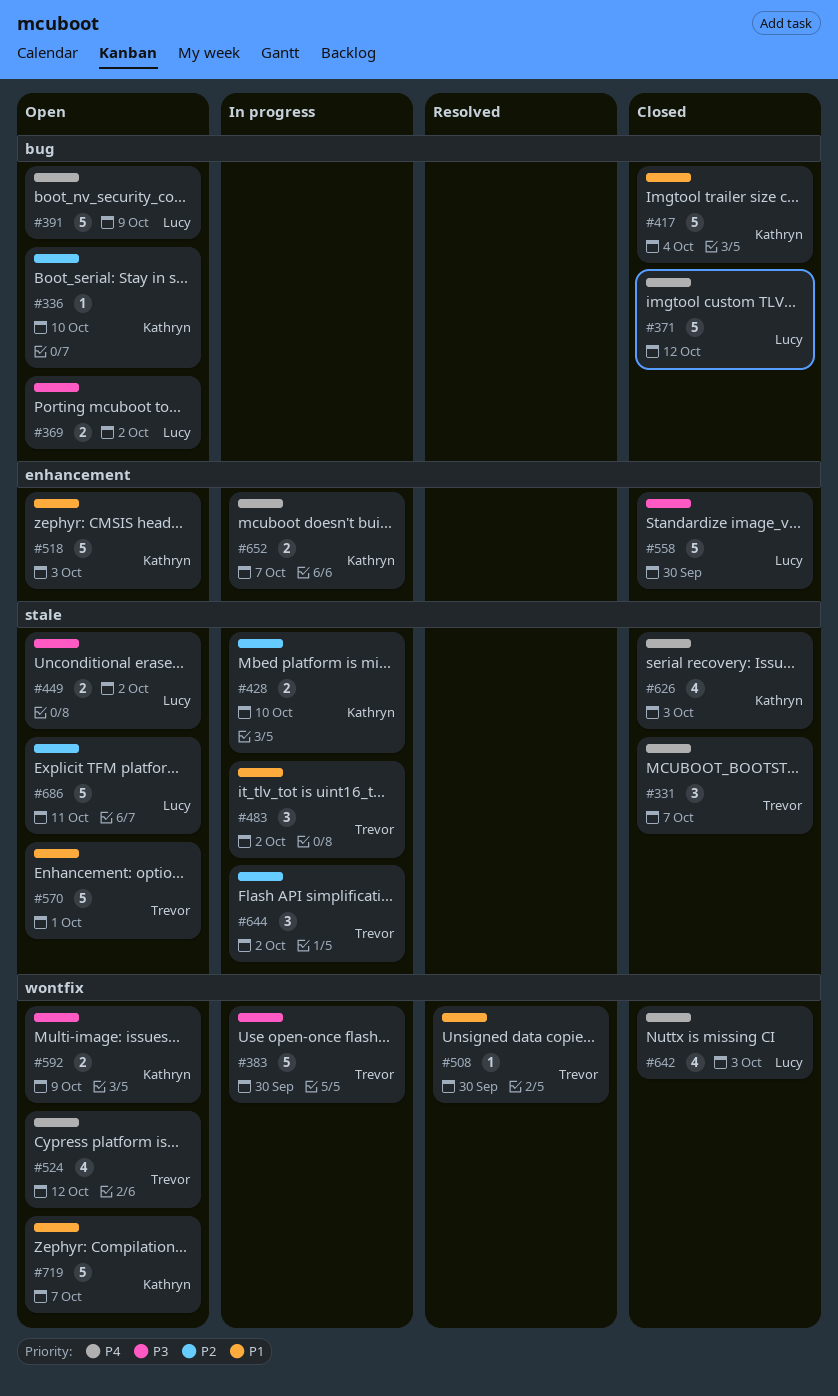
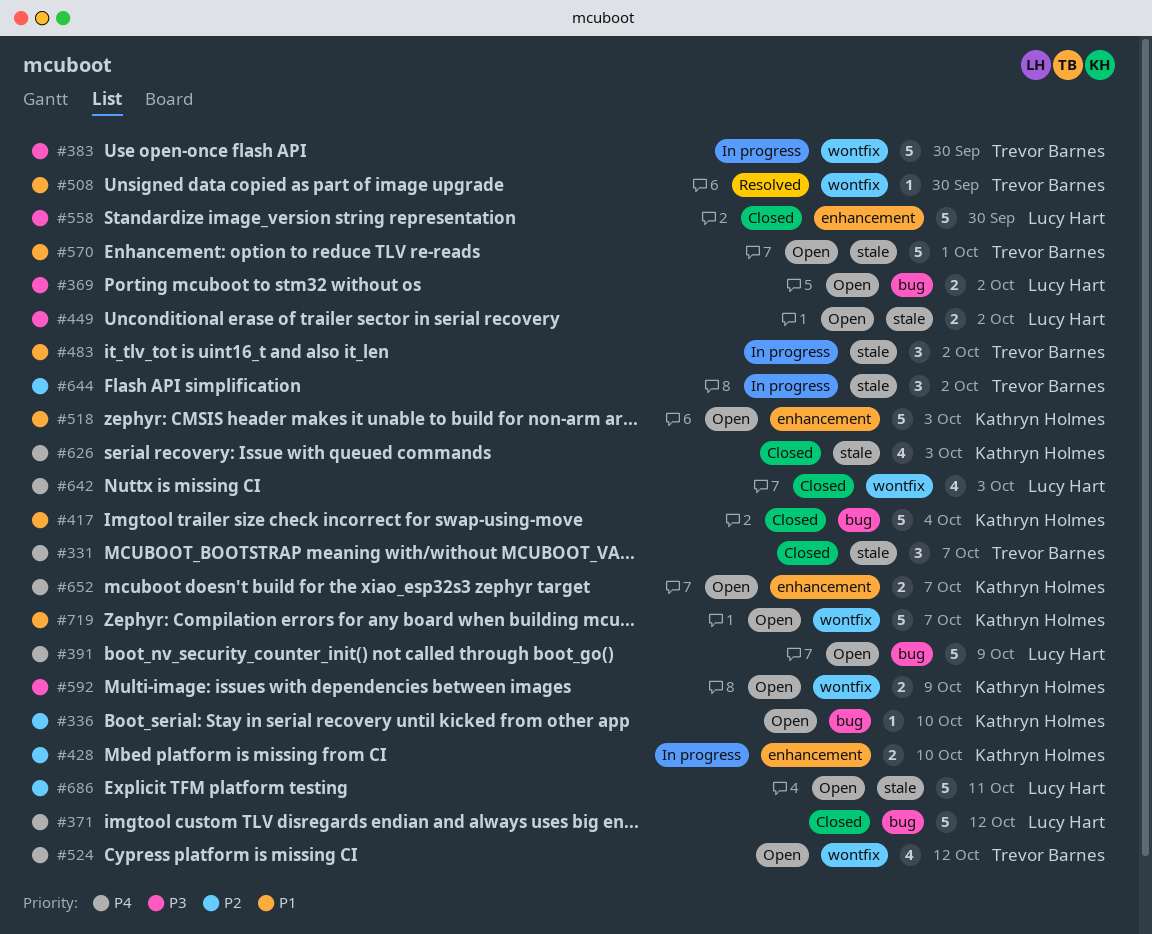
#428, label: stale -> enhancement
#652, status: In progress -> Open

